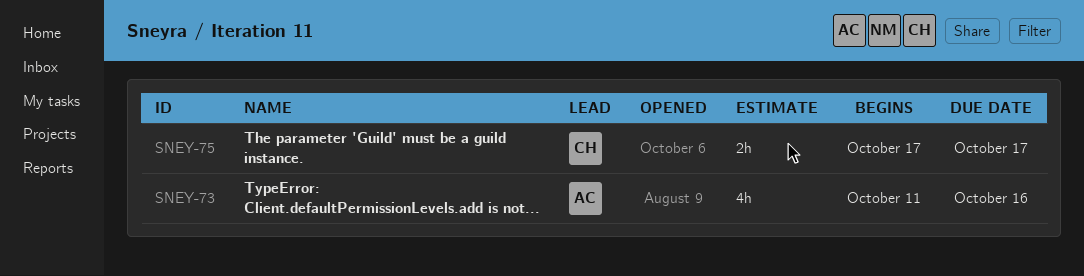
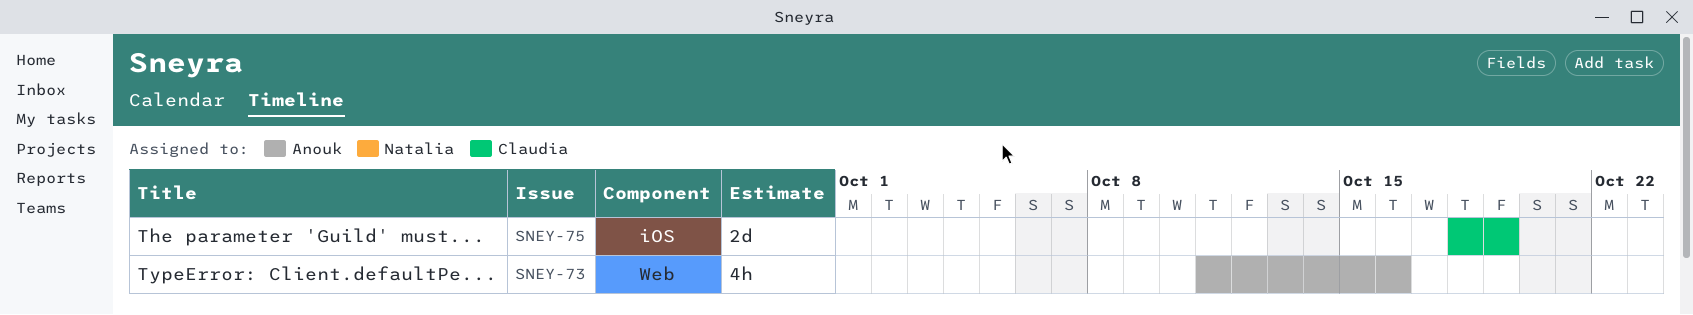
SNEY-75, estimate: 2h -> 2d
SNEY-75, start: Oct 17 -> Oct 18
SNEY-75, due: Oct 17 -> Oct 19

